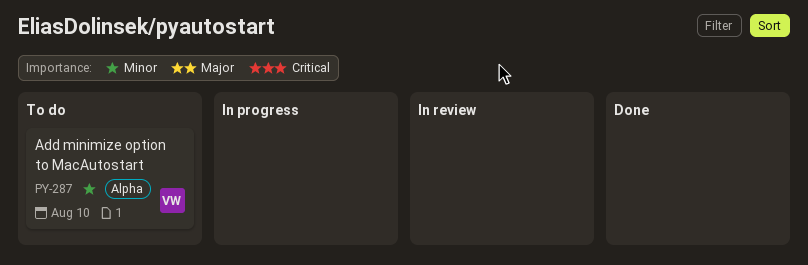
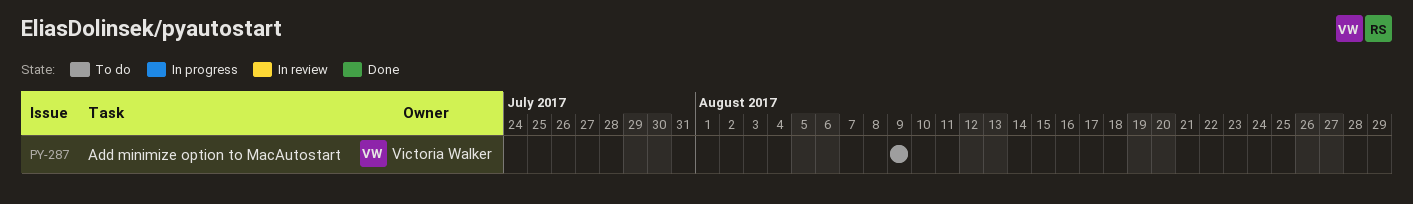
PY-287, due: Aug 10 -> Aug 9

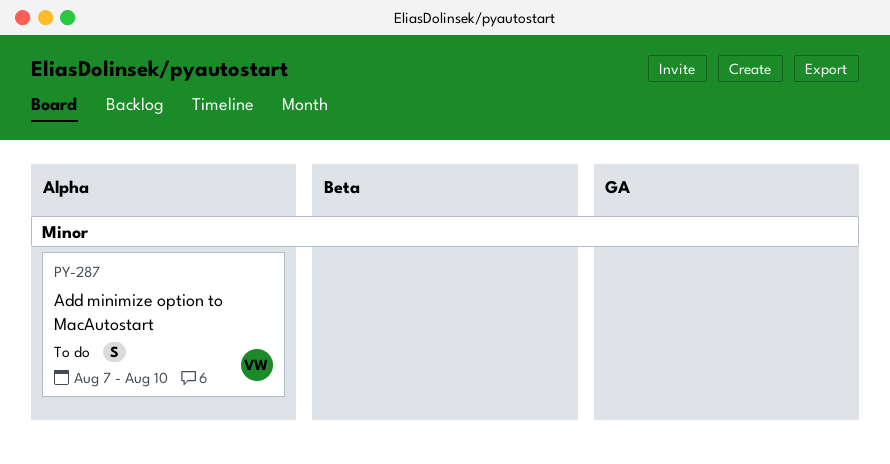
PY-287, start: Aug 9 -> Aug 7
PY-287, due: Aug 9 -> Aug 10

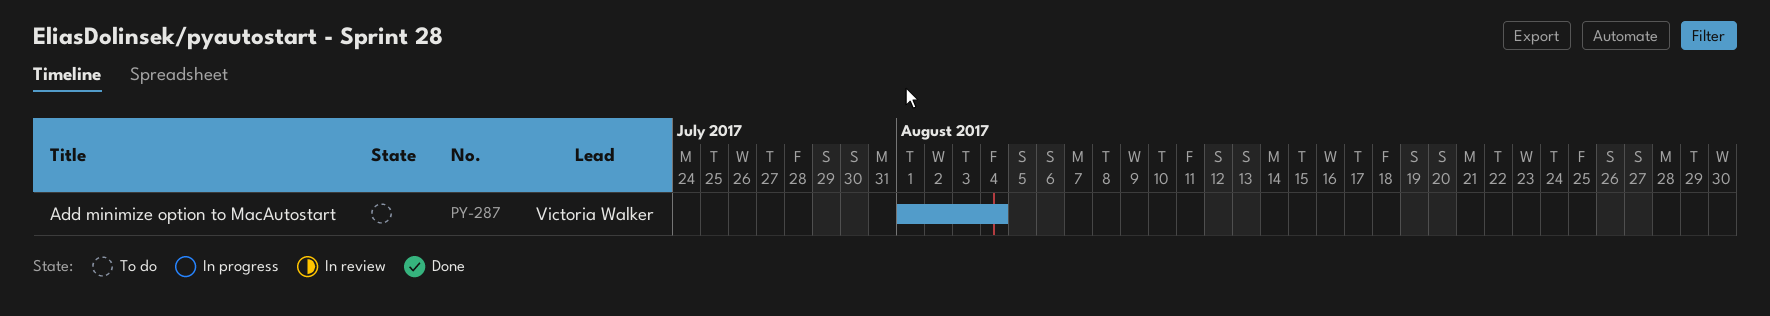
PY-287, start: Aug 7 -> Aug 1
PY-287, due: Aug 10 -> Aug 4

